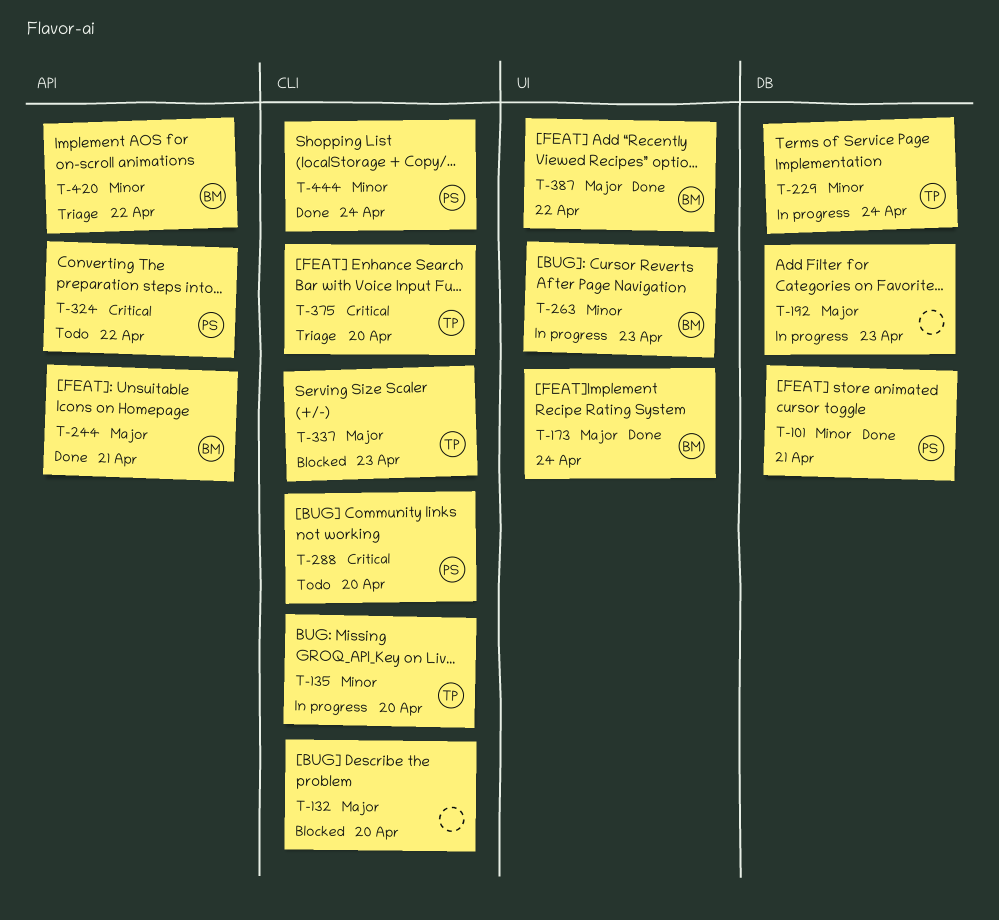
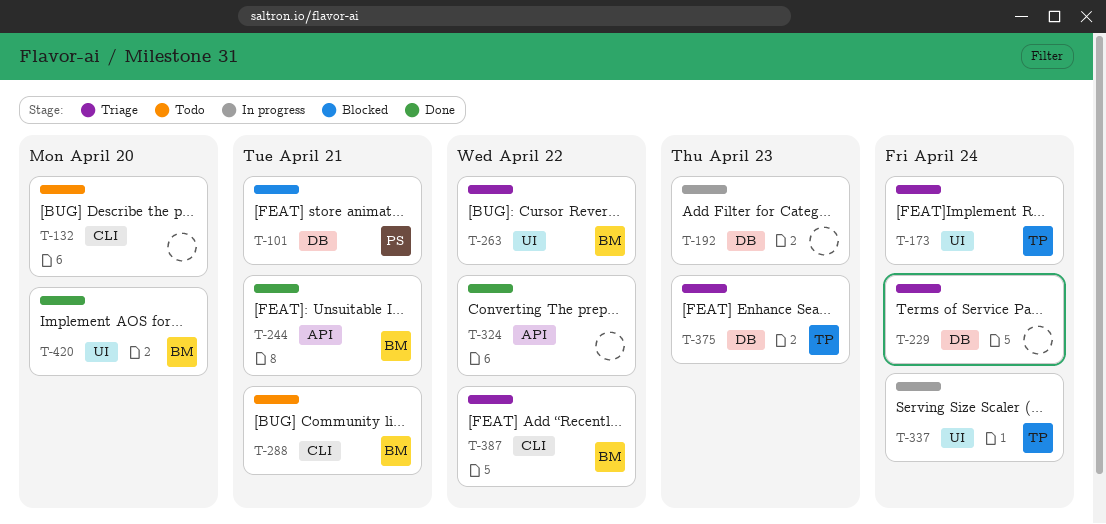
T-101, status: Done -> Blocked
T-132, status: Blocked -> Todo
T-135: present -> none
T-173, status: Done -> Triage
T-173, owner: BM -> TP
T-229, status: In progress -> Triage
T-229, owner: TP -> none
T-263, status: In progress -> Triage
T-263, due: Apr 23 -> Apr 22
T-288, owner: PS -> BM
T-288, due: Apr 20 -> Apr 21
T-324, status: Todo -> Done
T-324, owner: PS -> none
T-337, status: Blocked -> In progress
T-337, label: CLI -> UI
T-337, due: Apr 23 -> Apr 24
T-375, label: CLI -> DB
T-375, due: Apr 20 -> Apr 23
T-387, status: Done -> Triage
T-387, label: UI -> CLI
T-420, status: Triage -> Done
T-420, label: API -> UI
T-420, due: Apr 22 -> Apr 20
T-444: present -> none

